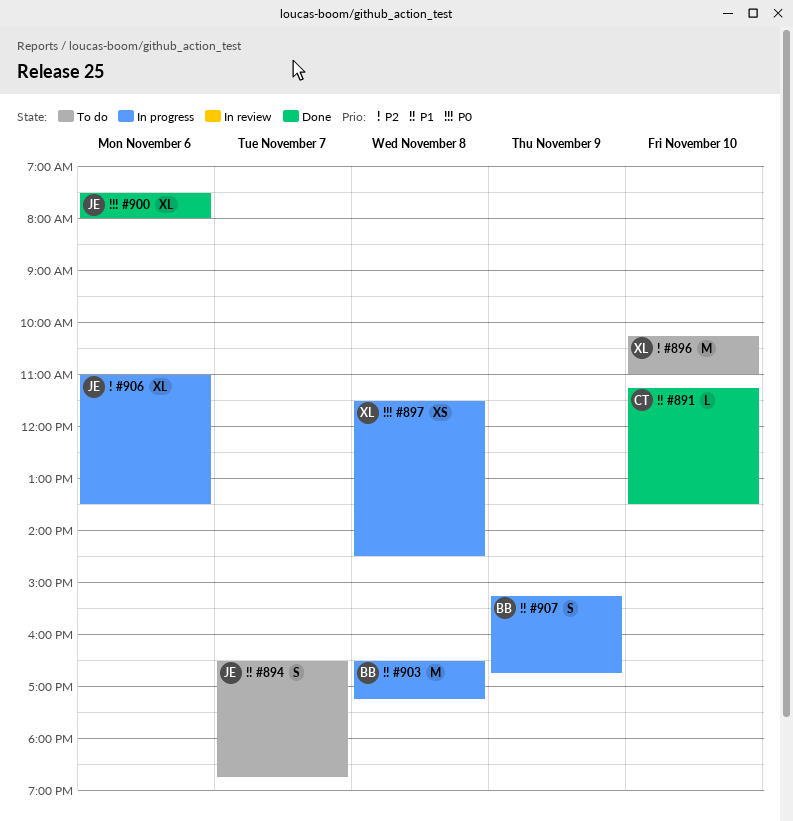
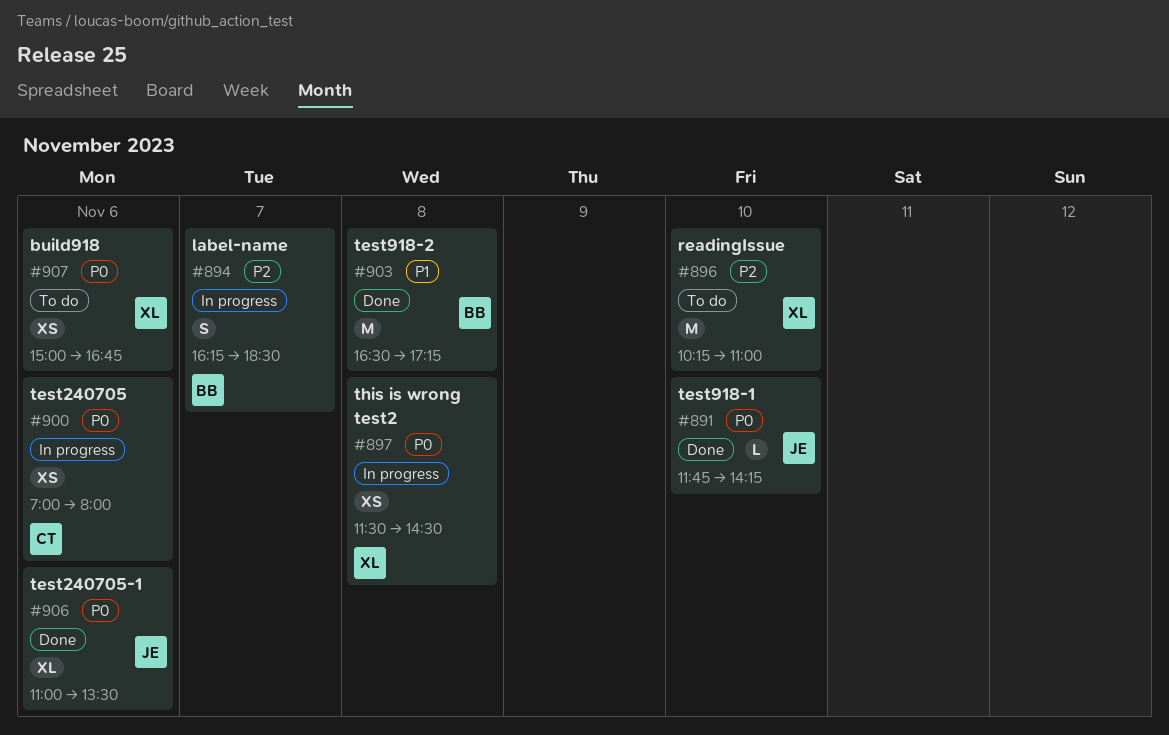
#891, owner: CT -> JE
#891, priority: P1 -> P0
#891, begins: 11:15 -> 11:45
#891, ends: 13:30 -> 14:15
#894, status: To do -> In progress
#894, owner: JE -> BB
#894, priority: P1 -> P2
#894, begins: 16:30 -> 16:15
#894, ends: 18:45 -> 18:30
#900, status: Done -> In progress
#900, owner: JE -> CT
#900, estimate: XL -> XS
#900, begins: 07:30 -> 07:00
#903, status: In progress -> Done
#906, status: In progress -> Done
#906, priority: P2 -> P0
#907, status: In progress -> To do
#907, owner: BB -> XL
#907, priority: P1 -> P0
#907, estimate: S -> XS
#907, day: Nov 9 -> Nov 6
#907, begins: 15:15 -> 15:00

